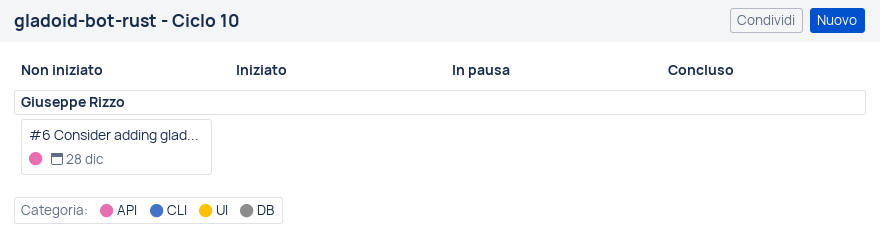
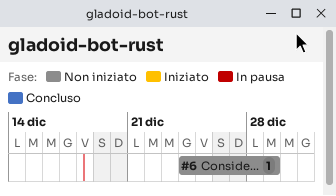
#6, due: Dec 28 -> Dec 29

